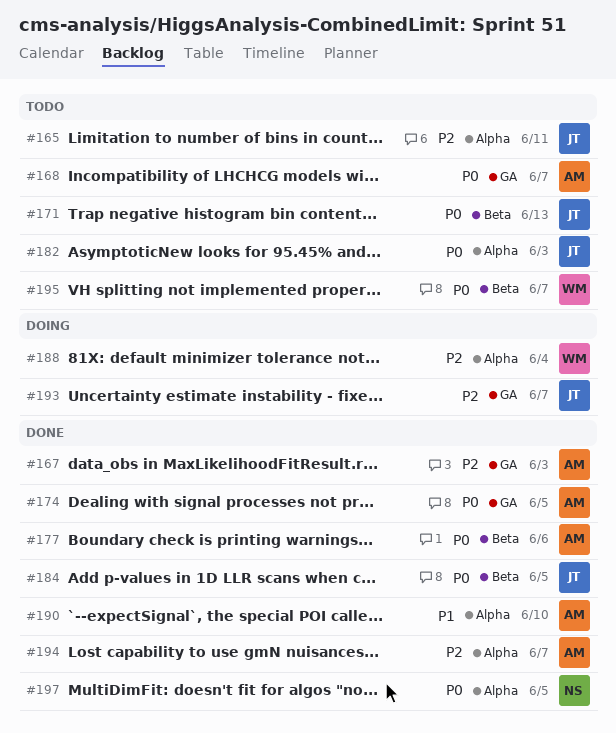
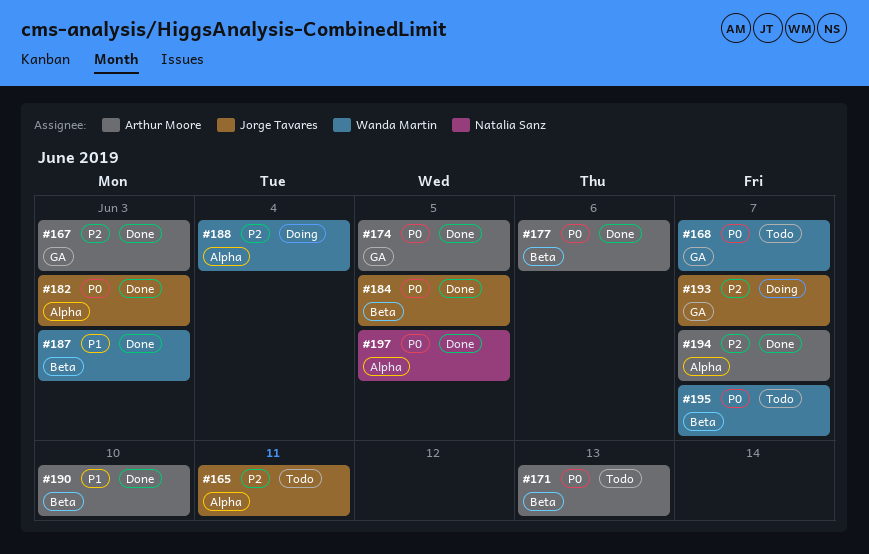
#168, owner: Arthur Moore -> Wanda Martin
#171, owner: Jorge Tavares -> Arthur Moore
#182, status: Todo -> Done
#187: none -> present
#190, label: Alpha -> Beta

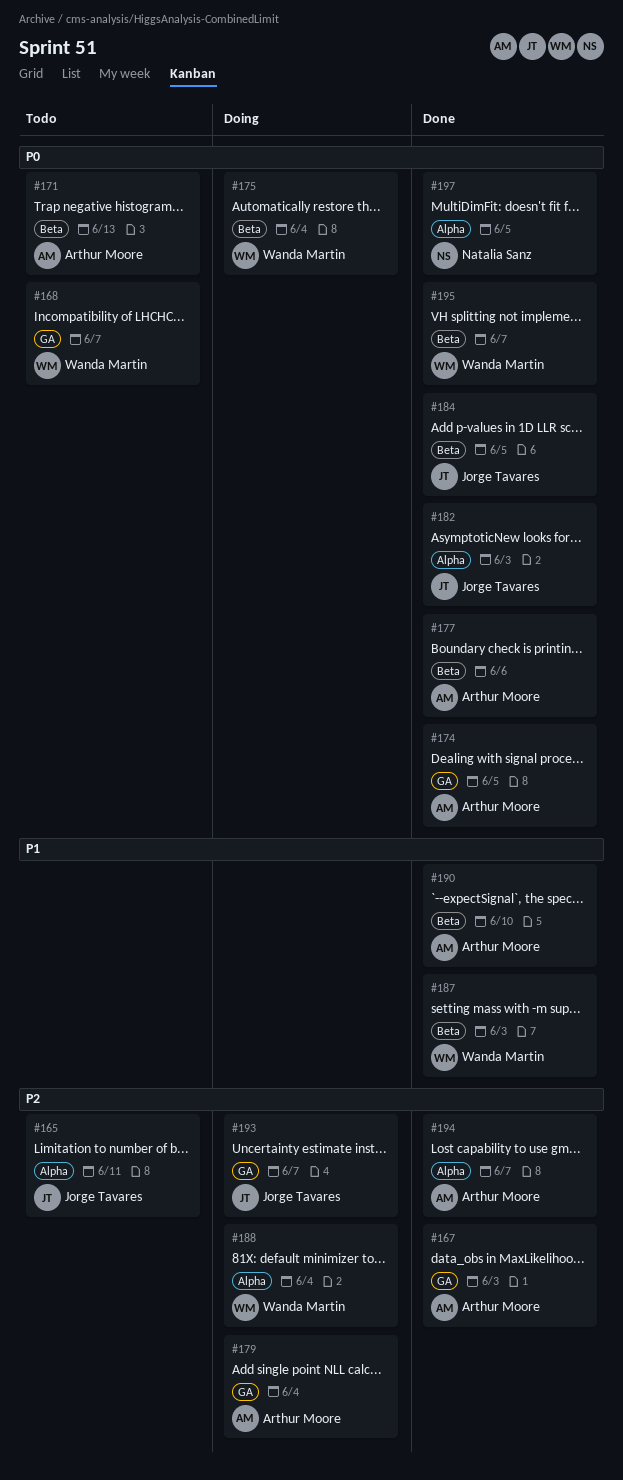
#175: none -> present
#179: none -> present
#195, status: Todo -> Done

